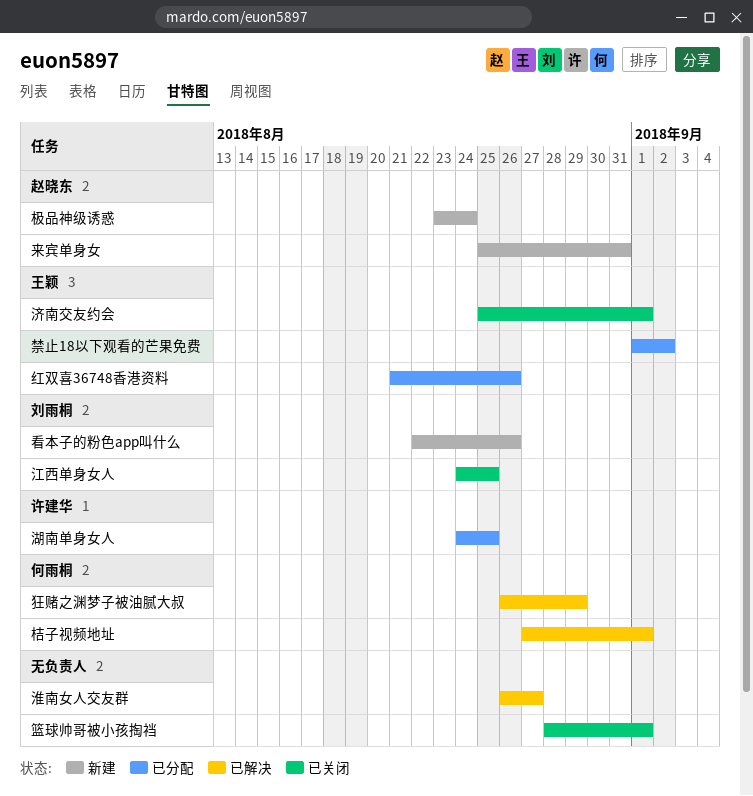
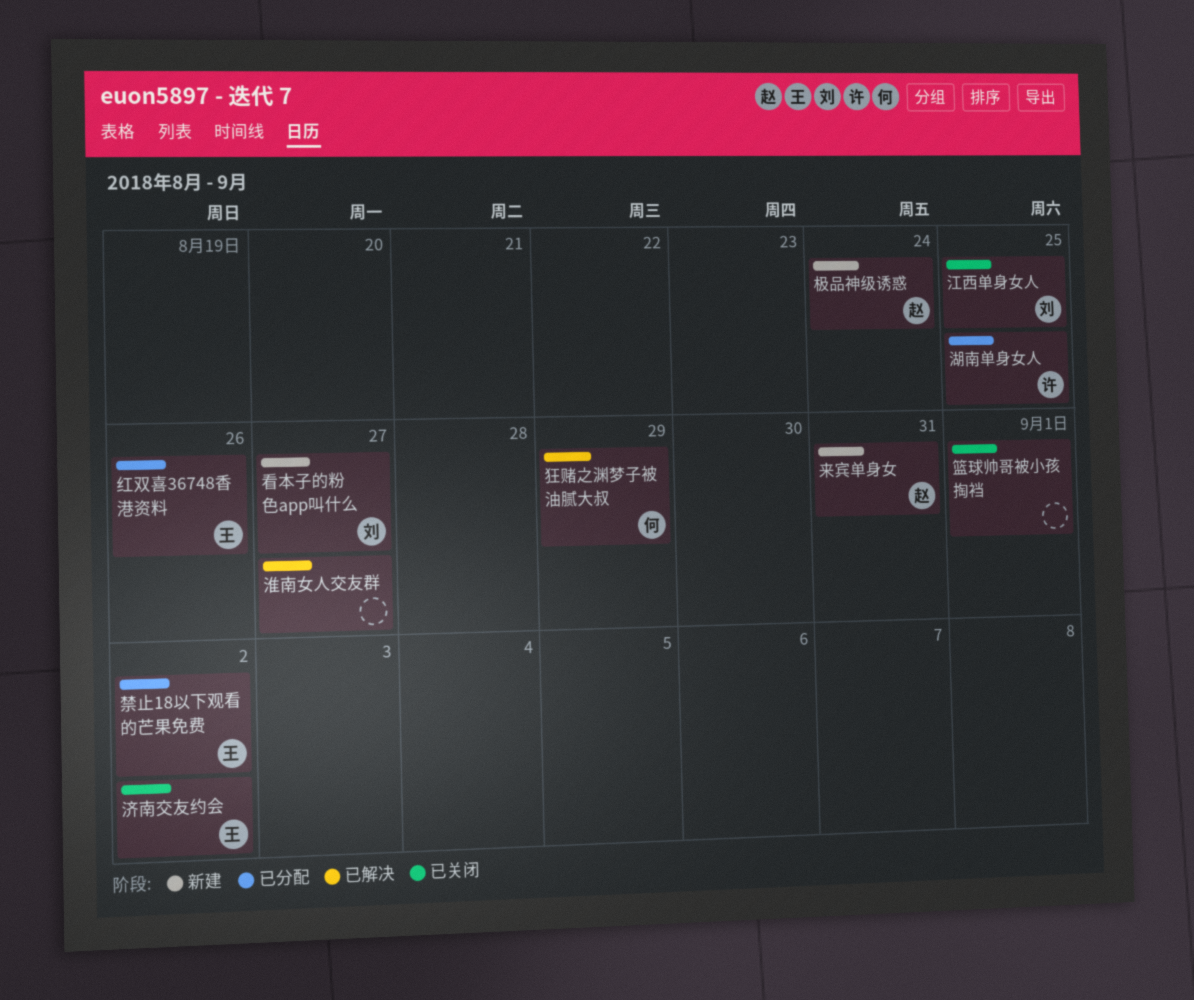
桔子视频地址: present -> none
济南交友约会, due: Sep 1 -> Sep 2
看本子的粉色app叫什么, due: Aug 26 -> Aug 27

